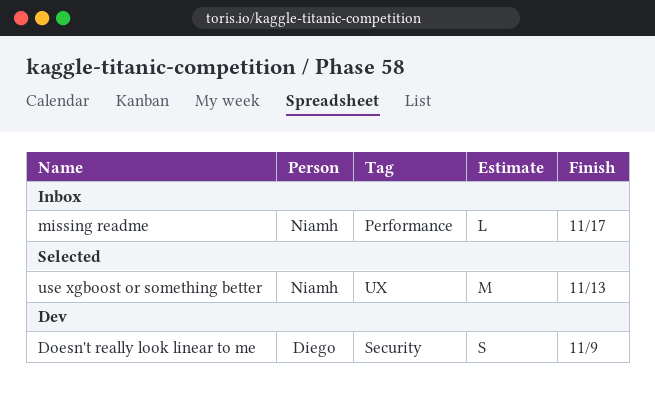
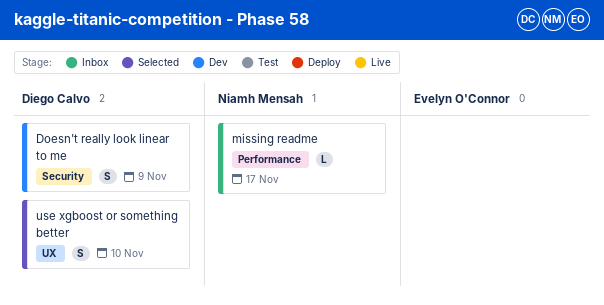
use xgboost or something better, owner: Niamh Mensah -> Diego Calvo
use xgboost or something better, estimate: M -> S
use xgboost or something better, due: Nov 13 -> Nov 10

